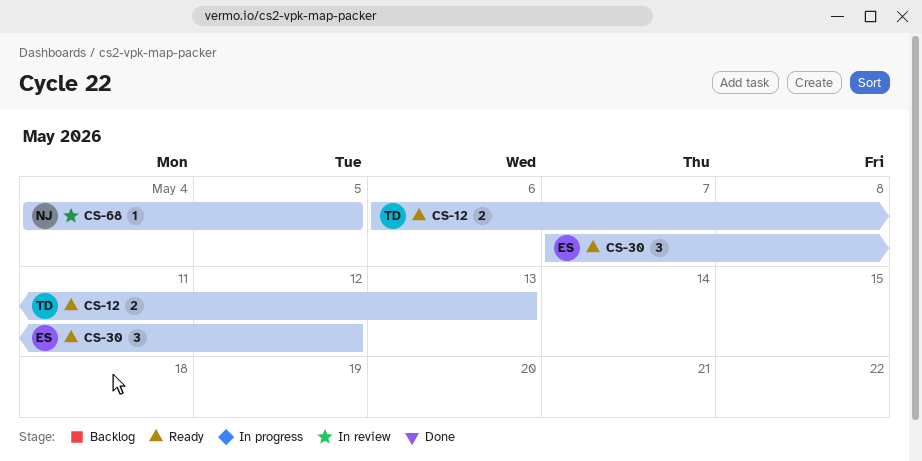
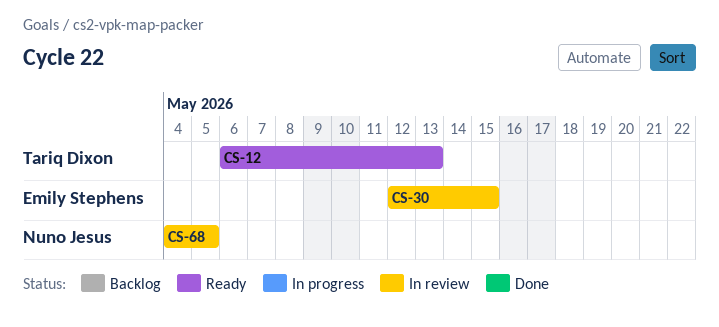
CS-30, status: Ready -> In review
CS-30, start: May 7 -> May 12
CS-30, due: May 12 -> May 15

